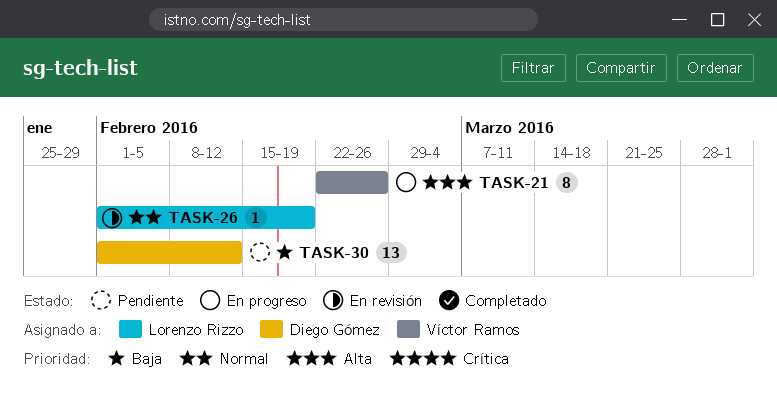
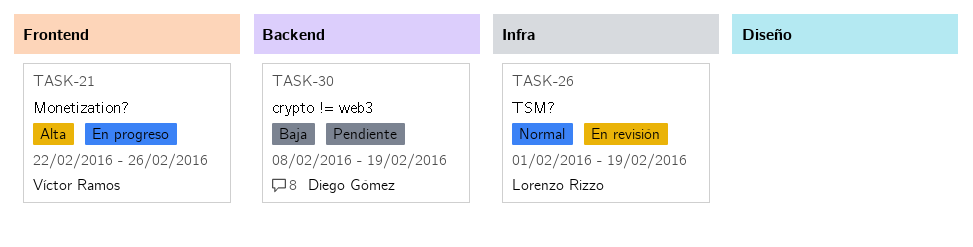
TASK-30, start: Feb 1 -> Feb 8
TASK-30, due: Feb 12 -> Feb 19

